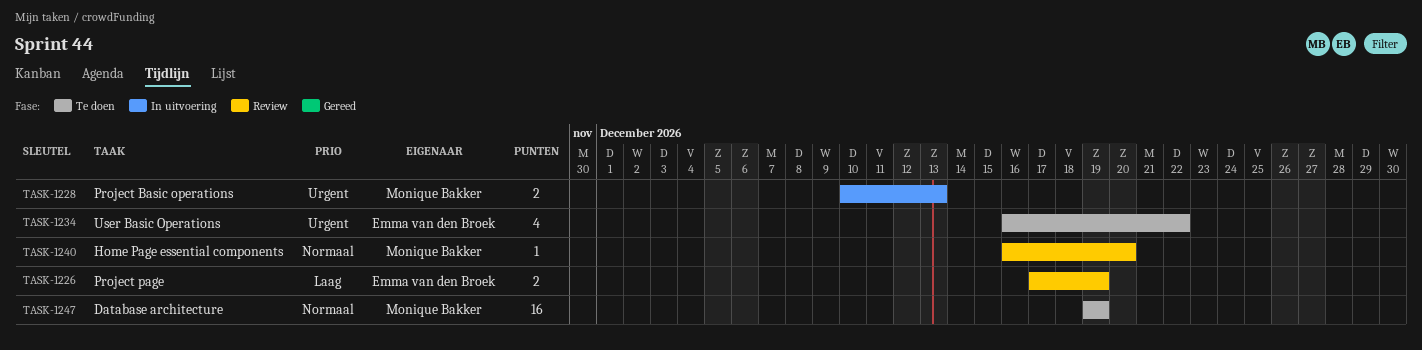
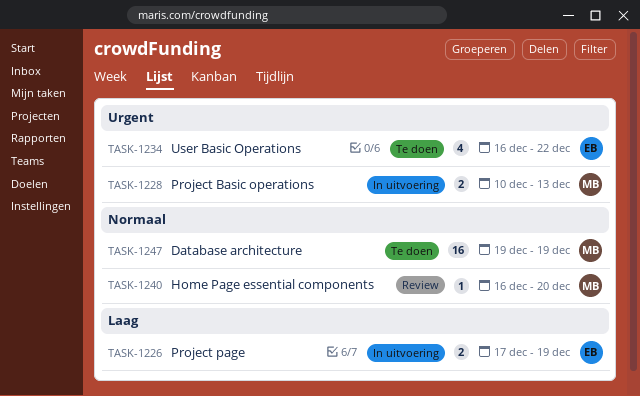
TASK-1226, status: Review -> In uitvoering

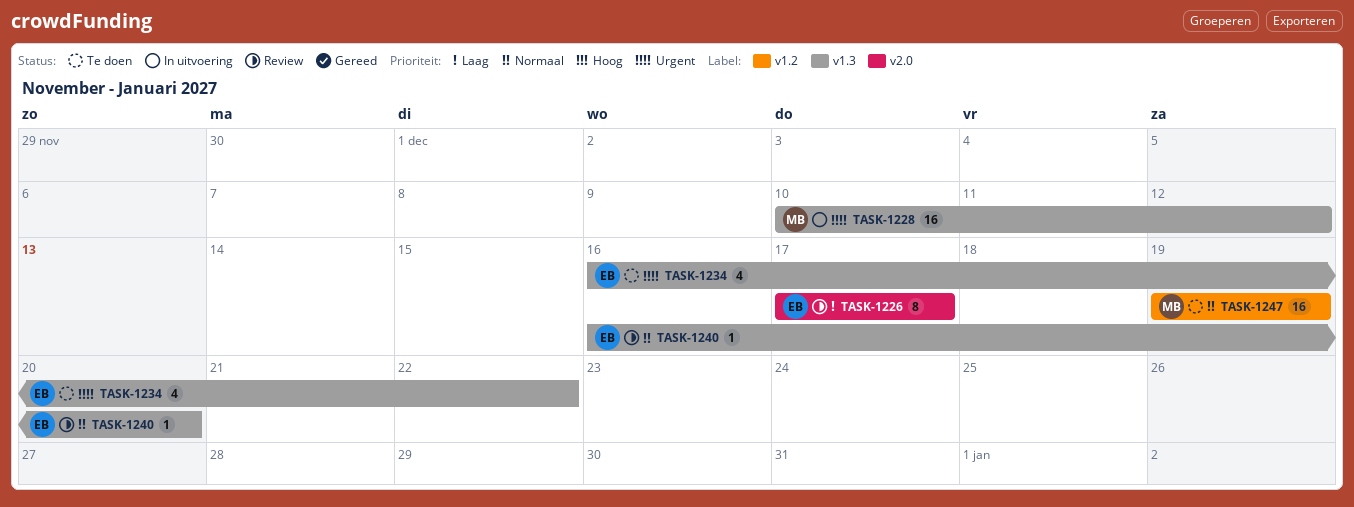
TASK-1226, status: In uitvoering -> Review
TASK-1226, estimate: 2 -> 8
TASK-1226, due: Dec 19 -> Dec 17
TASK-1228, estimate: 2 -> 16
TASK-1228, due: Dec 13 -> Dec 12
TASK-1240, owner: MB -> EB

